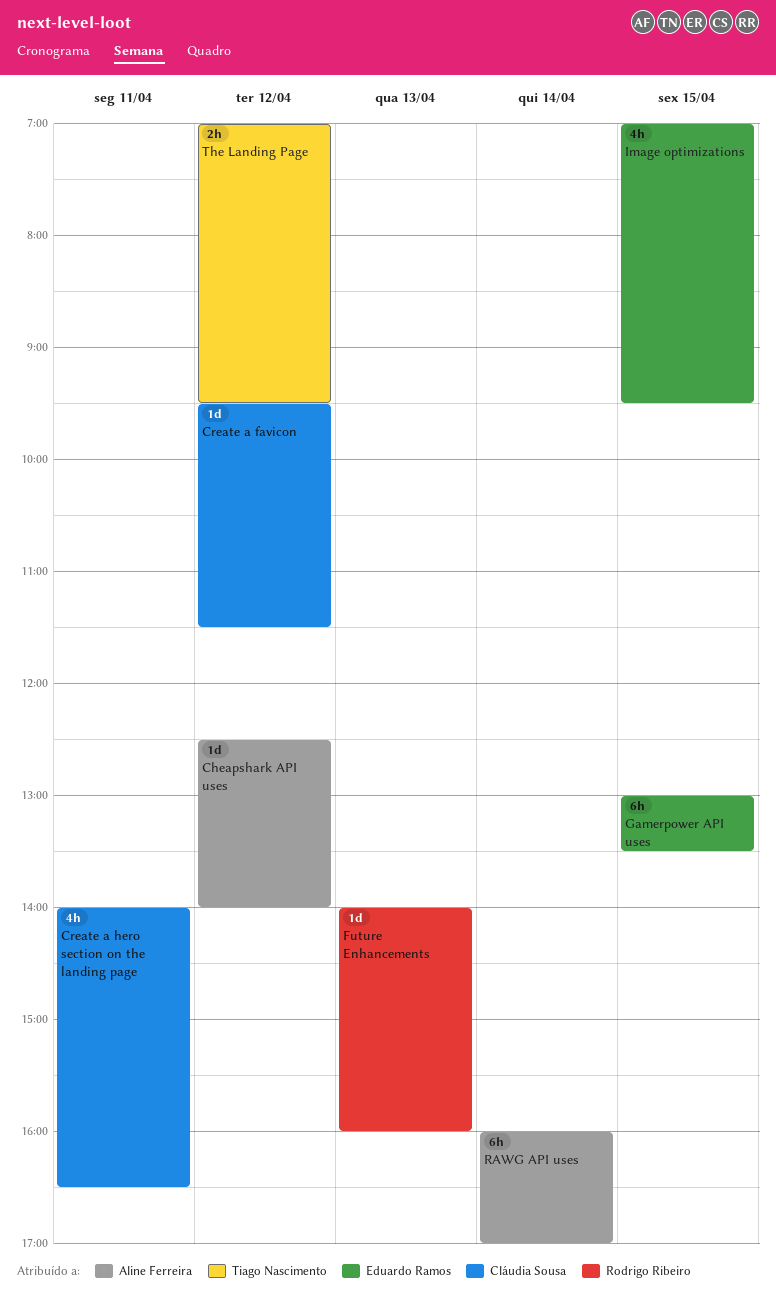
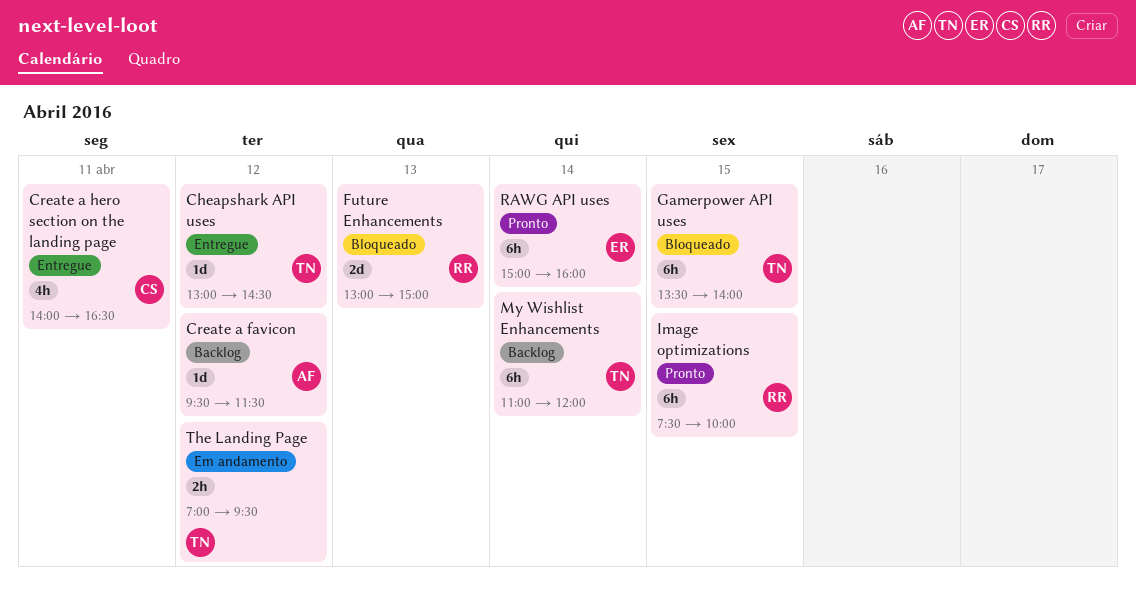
Cheapshark API uses, owner: Aline Ferreira -> Tiago Nascimento
Cheapshark API uses, begins: 12:30 -> 13:00
Cheapshark API uses, ends: 14:00 -> 14:30
Create a favicon, owner: Cláudia Sousa -> Aline Ferreira
Future Enhancements, estimate: 1d -> 2d
Future Enhancements, begins: 14:00 -> 13:00
Future Enhancements, ends: 16:00 -> 15:00
Gamerpower API uses, owner: Eduardo Ramos -> Tiago Nascimento
Gamerpower API uses, begins: 13:00 -> 13:30
Gamerpower API uses, ends: 13:30 -> 14:00
Image optimizations, owner: Eduardo Ramos -> Rodrigo Ribeiro
Image optimizations, estimate: 4h -> 6h
Image optimizations, begins: 07:00 -> 07:30
Image optimizations, ends: 09:30 -> 10:00
My Wishlist Enhancements: none -> present
RAWG API uses, owner: Aline Ferreira -> Eduardo Ramos
RAWG API uses, begins: 16:00 -> 15:00
RAWG API uses, ends: 17:00 -> 16:00

